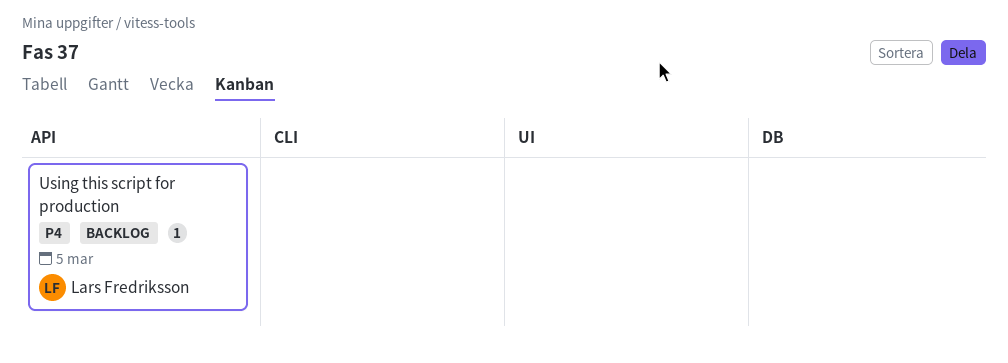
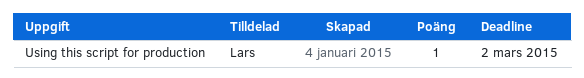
Using this script for production, due: Mar 5 -> Mar 2

